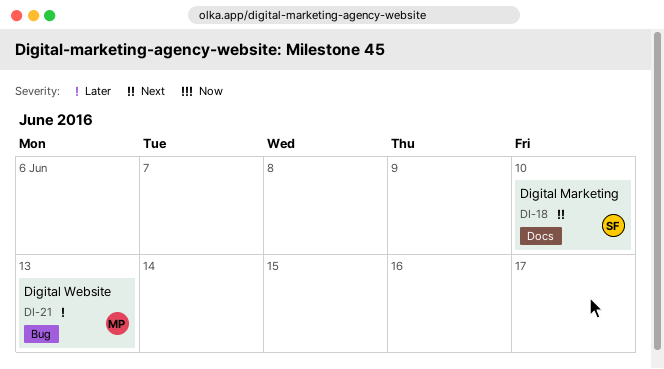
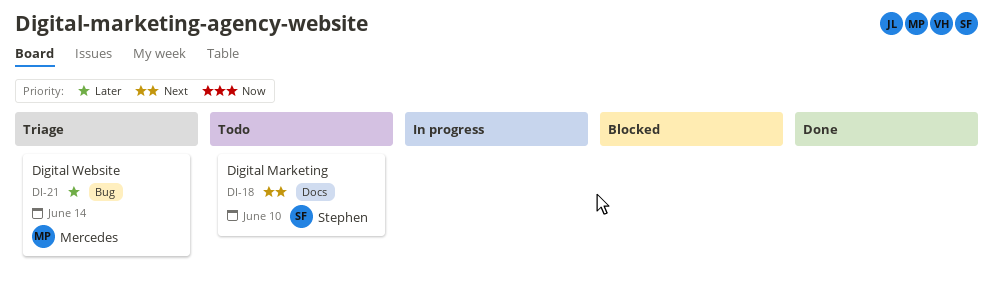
DI-21, due: Jun 13 -> Jun 14

